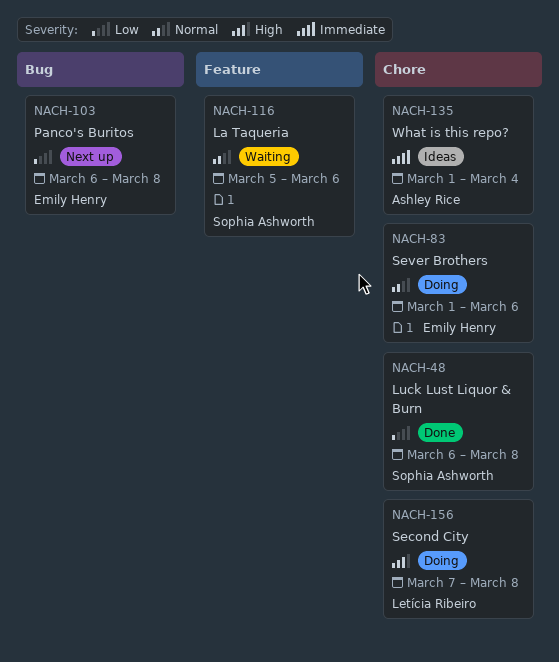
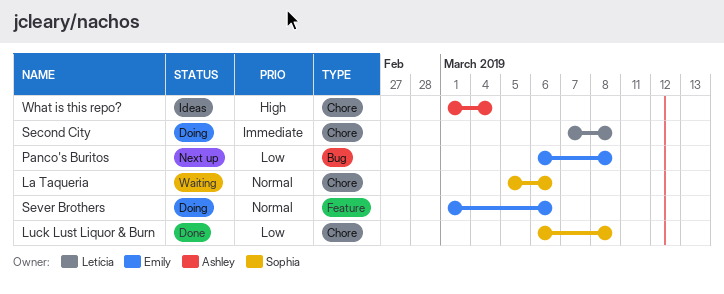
La Taqueria, label: Feature -> Chore
Second City, priority: High -> Immediate
Sever Brothers, label: Chore -> Feature
What is this repo?, priority: Immediate -> High

